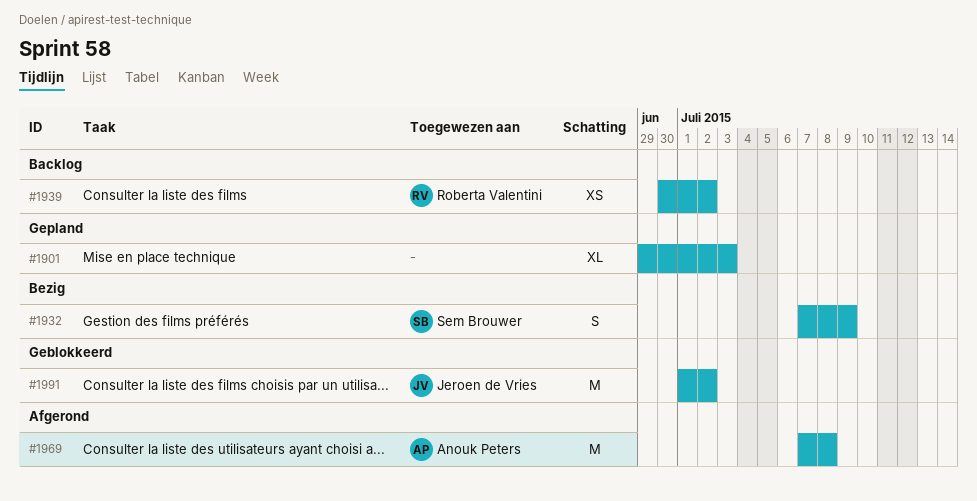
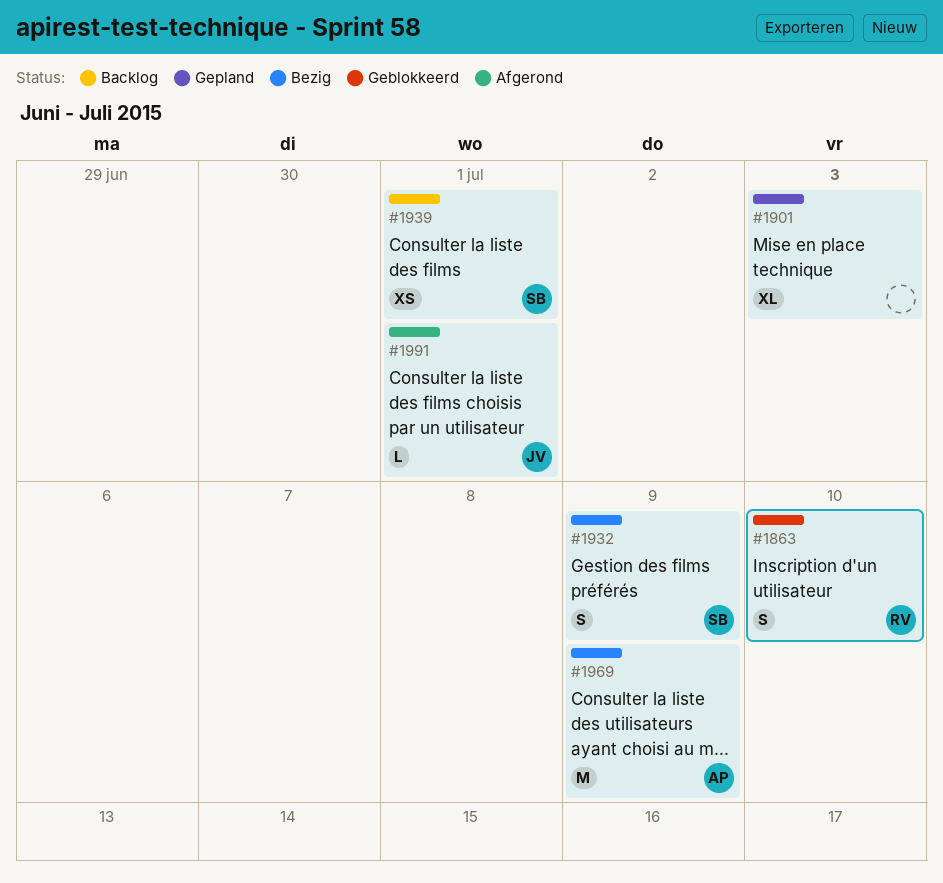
#1863: none -> present
#1939, owner: Roberta Valentini -> Sem Brouwer
#1939, due: Jul 2 -> Jul 1
#1969, status: Afgerond -> Bezig
#1969, due: Jul 8 -> Jul 9
#1991, status: Geblokkeerd -> Afgerond
#1991, estimate: M -> L
#1991, due: Jul 2 -> Jul 1

